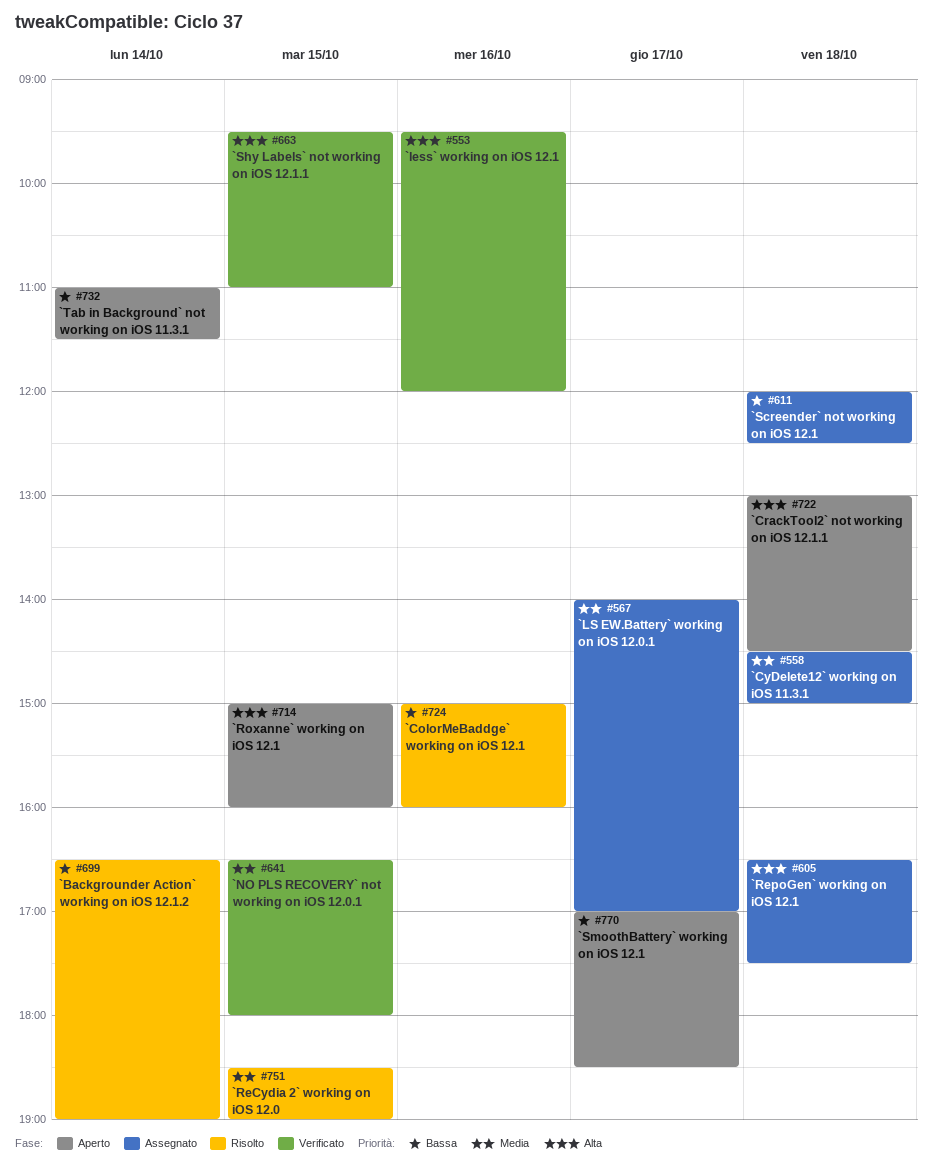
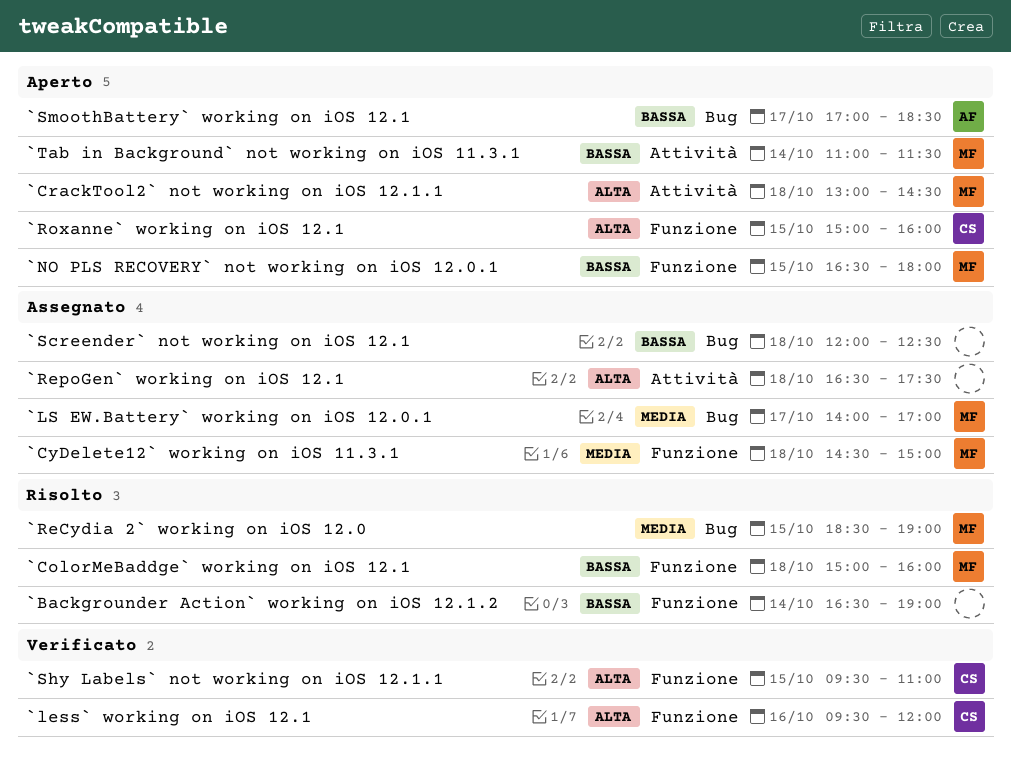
`ColorMeBaddge` working on iOS 12.1, day: Oct 16 -> Oct 18
`NO PLS RECOVERY` not working on iOS 12.0.1, status: Verificato -> Aperto
`NO PLS RECOVERY` not working on iOS 12.0.1, priority: Media -> Bassa

